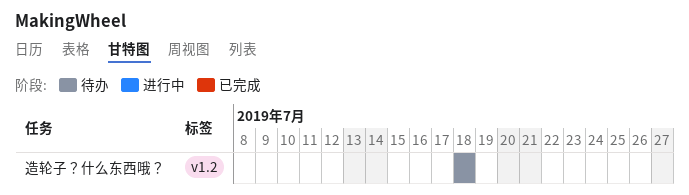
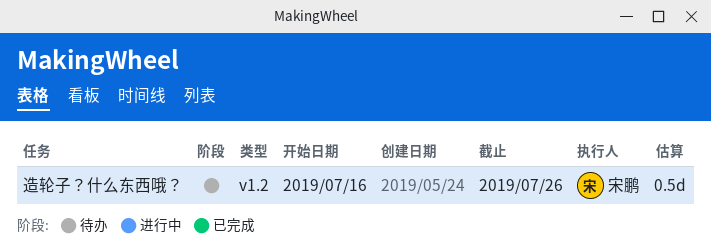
造轮子？什么东西哦？, start: Jul 18 -> Jul 16
造轮子？什么东西哦？, due: Jul 18 -> Jul 26

